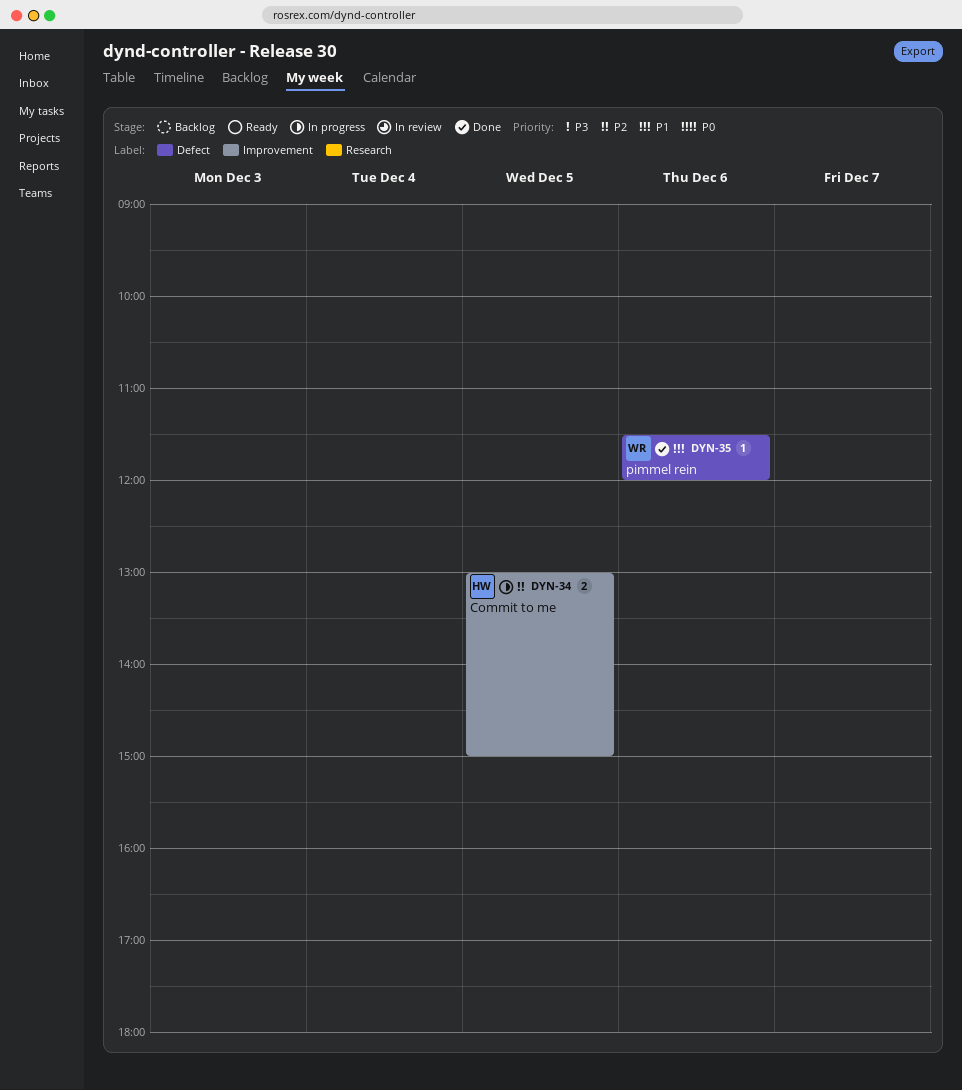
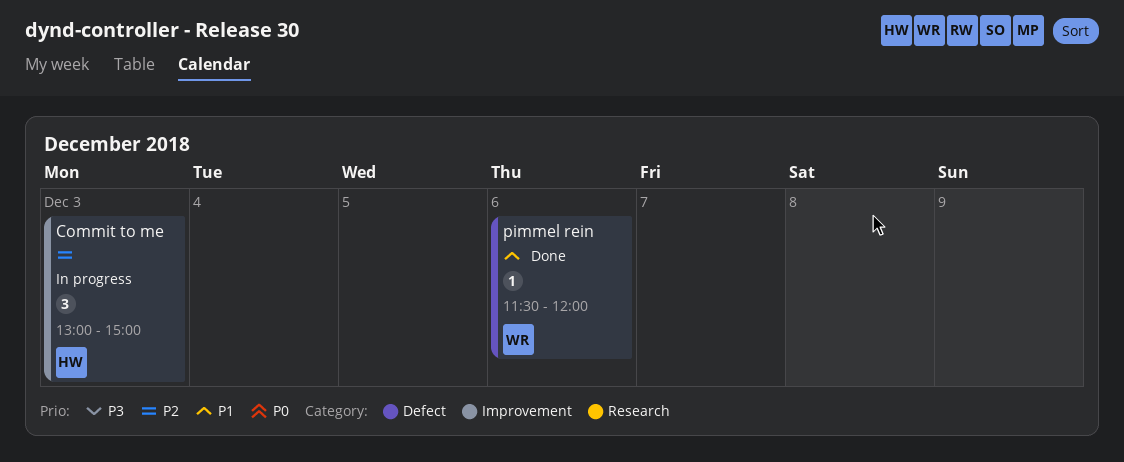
Commit to me, estimate: 2 -> 3
Commit to me, day: Dec 5 -> Dec 3

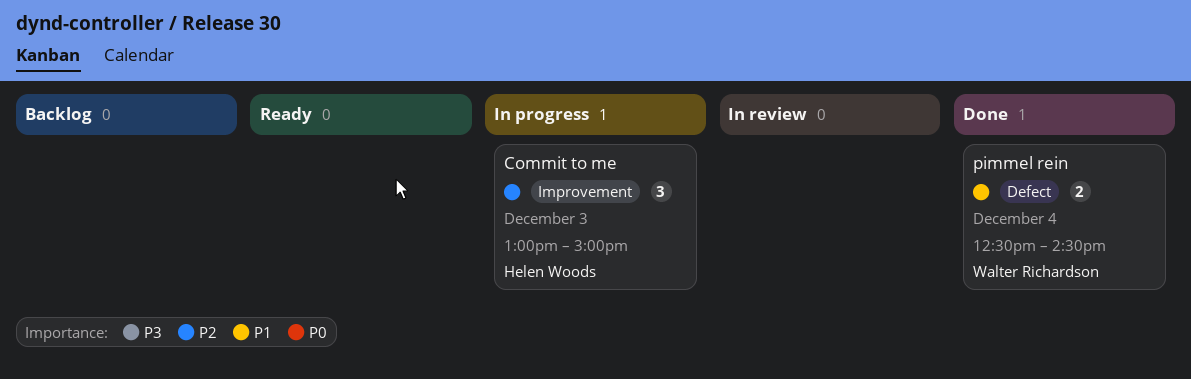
pimmel rein, estimate: 1 -> 2
pimmel rein, day: Dec 6 -> Dec 4
pimmel rein, begins: 11:30 -> 12:30
pimmel rein, ends: 12:00 -> 14:30

